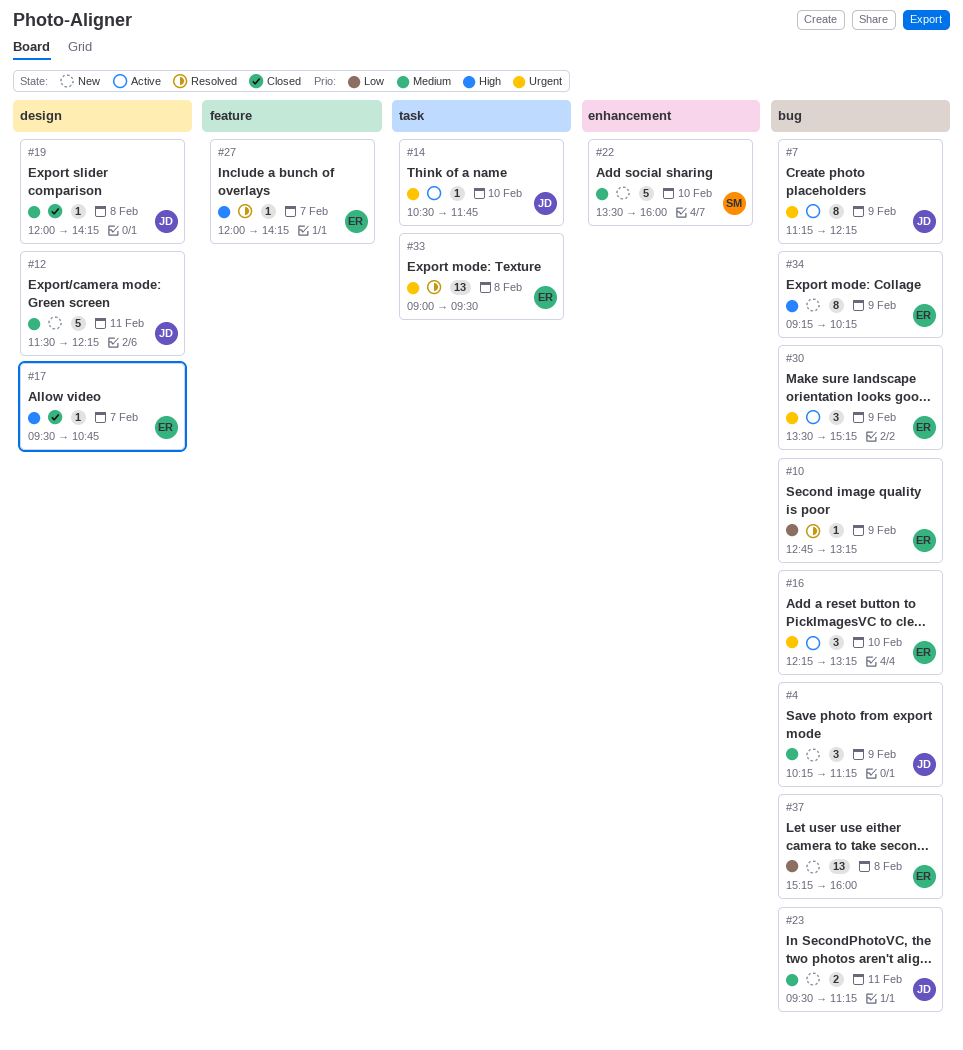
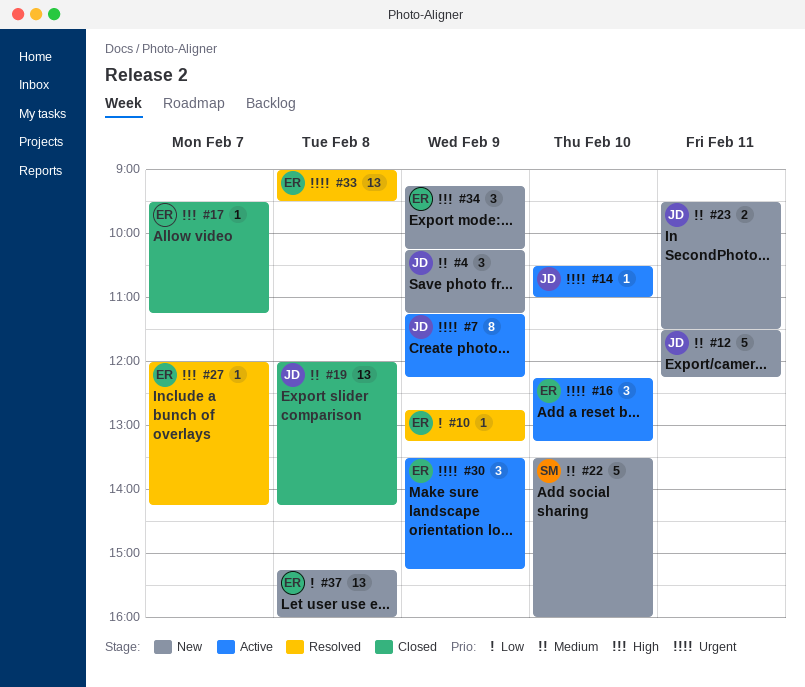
#14, ends: 11:45 -> 11:00
#17, ends: 10:45 -> 11:15
#19, estimate: 1 -> 13
#23, ends: 11:15 -> 11:30
#34, estimate: 8 -> 3

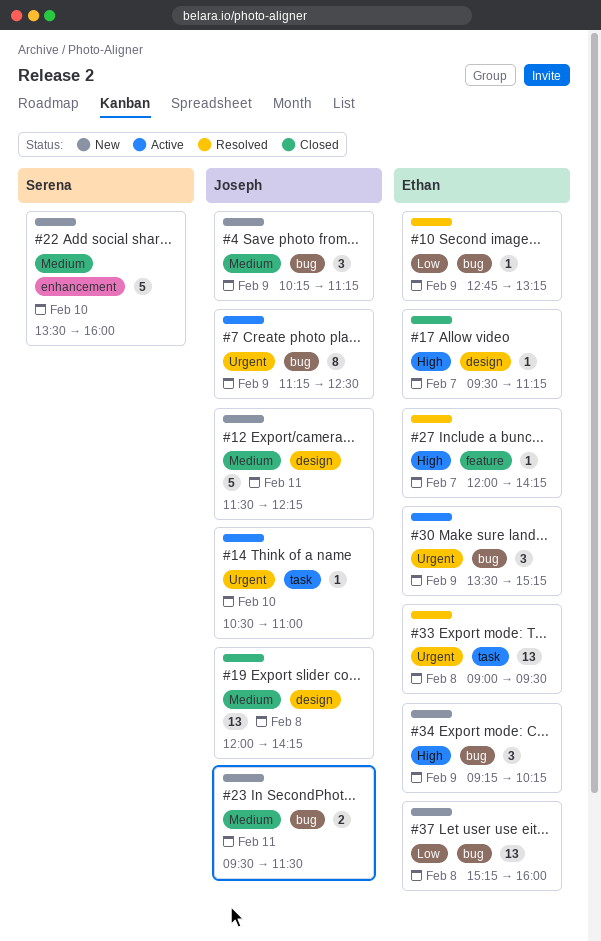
#7, ends: 12:15 -> 12:30
#16: present -> none

